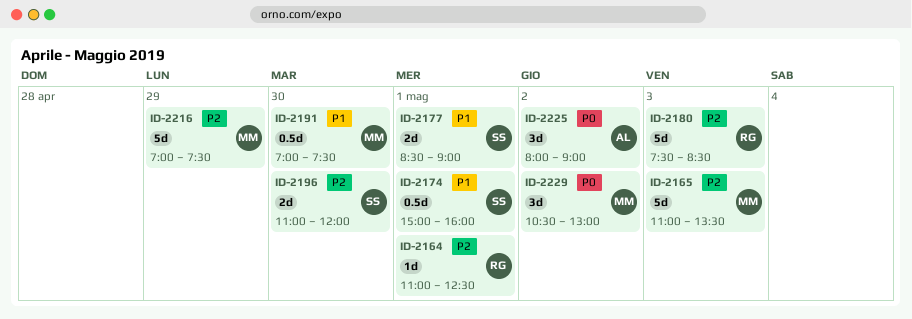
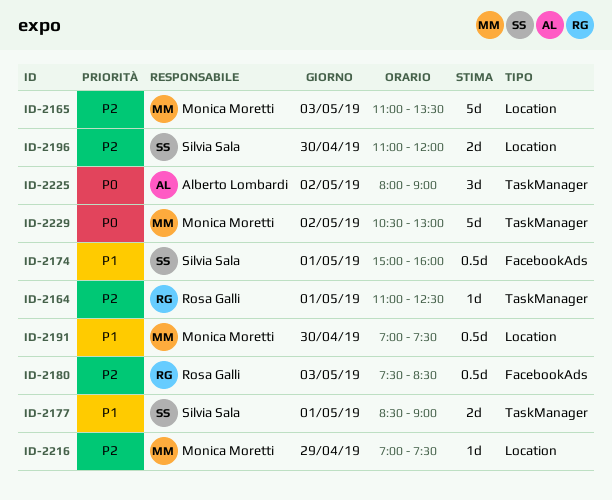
ID-2180, estimate: 5d -> 0.5d
ID-2216, estimate: 5d -> 1d
ID-2229, estimate: 3d -> 5d

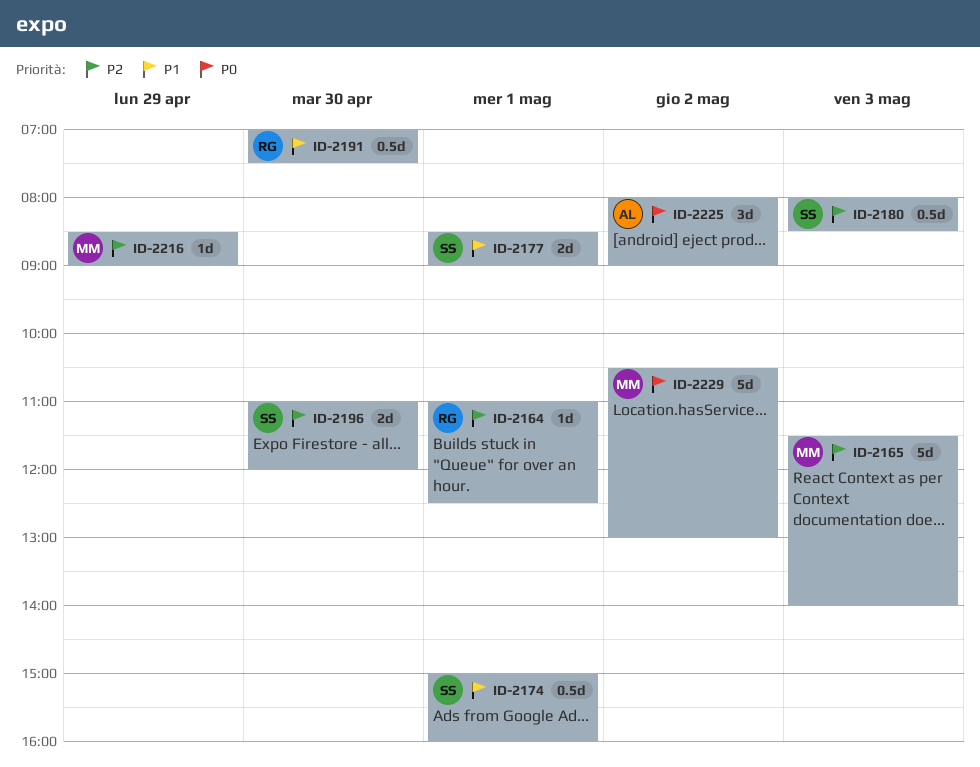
ID-2165, begins: 11:00 -> 11:30
ID-2165, ends: 13:30 -> 14:00
ID-2180, owner: Rosa Galli -> Silvia Sala
ID-2180, begins: 07:30 -> 08:00
ID-2191, owner: Monica Moretti -> Rosa Galli
ID-2216, begins: 07:00 -> 08:30
ID-2216, ends: 07:30 -> 09:00

